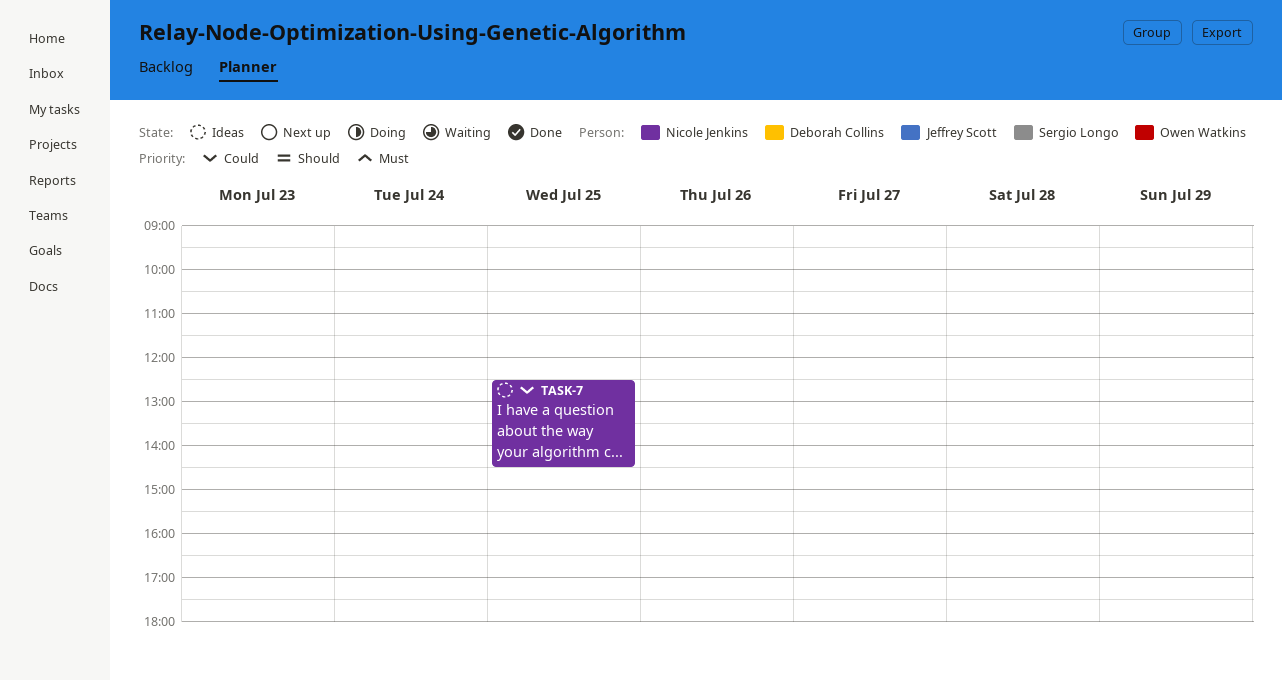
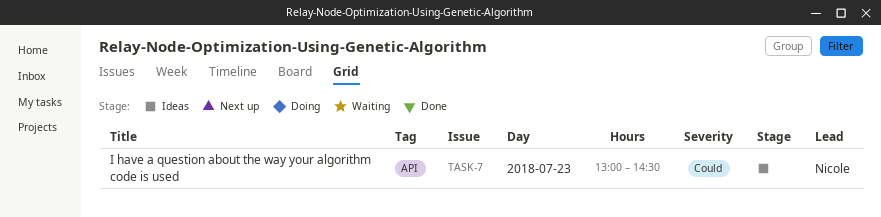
TASK-7, day: Jul 25 -> Jul 23
TASK-7, begins: 12:30 -> 13:00

